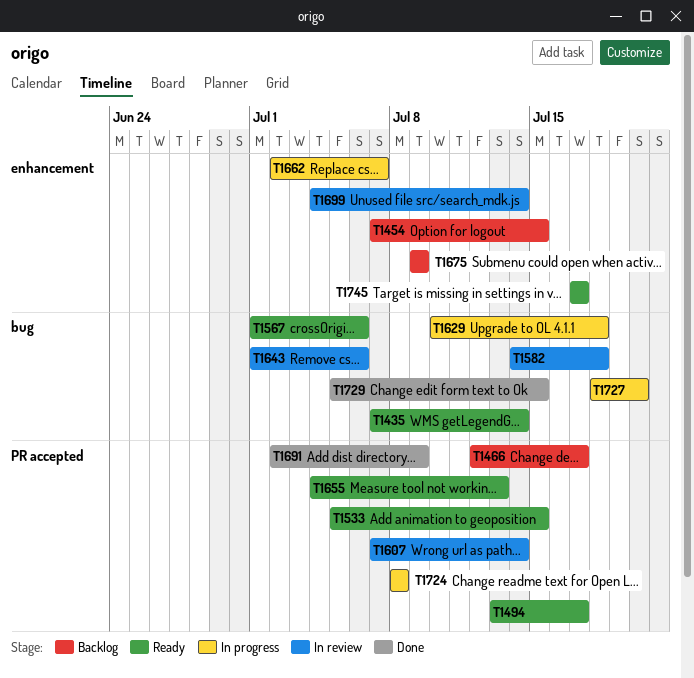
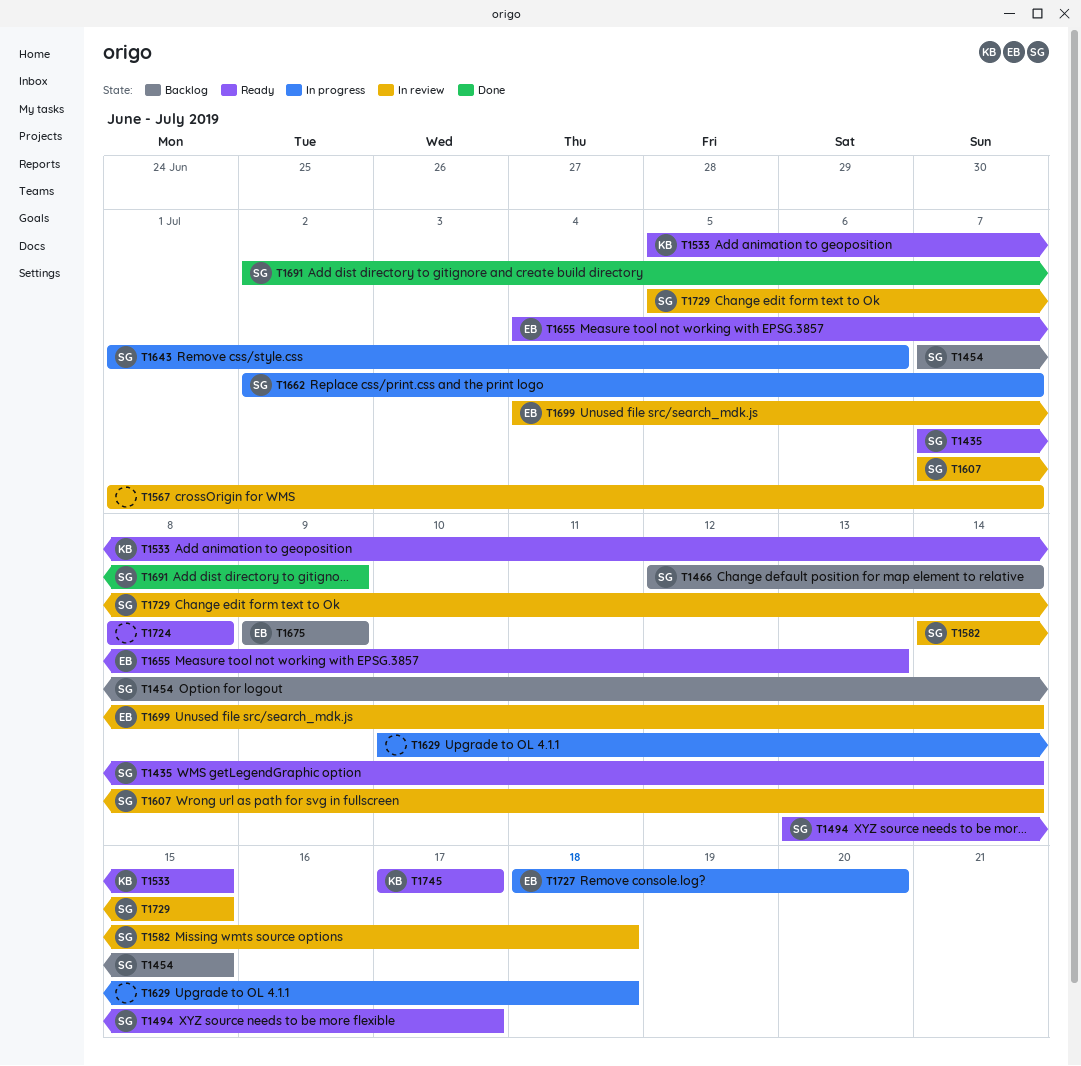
T1466, due: Jul 17 -> Jul 14
T1567, status: Ready -> In review
T1567, due: Jul 6 -> Jul 7
T1643, status: In review -> In progress
T1724, status: In progress -> Ready
T1729, status: Done -> In review

